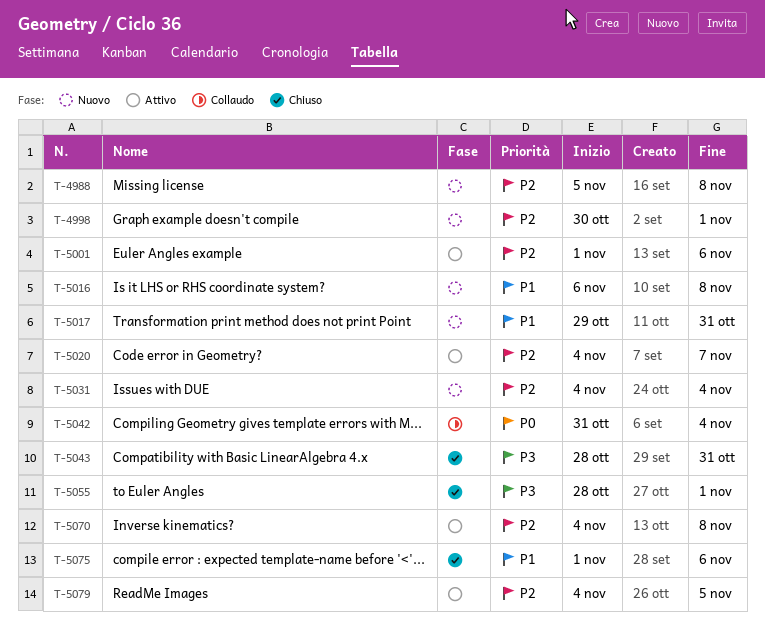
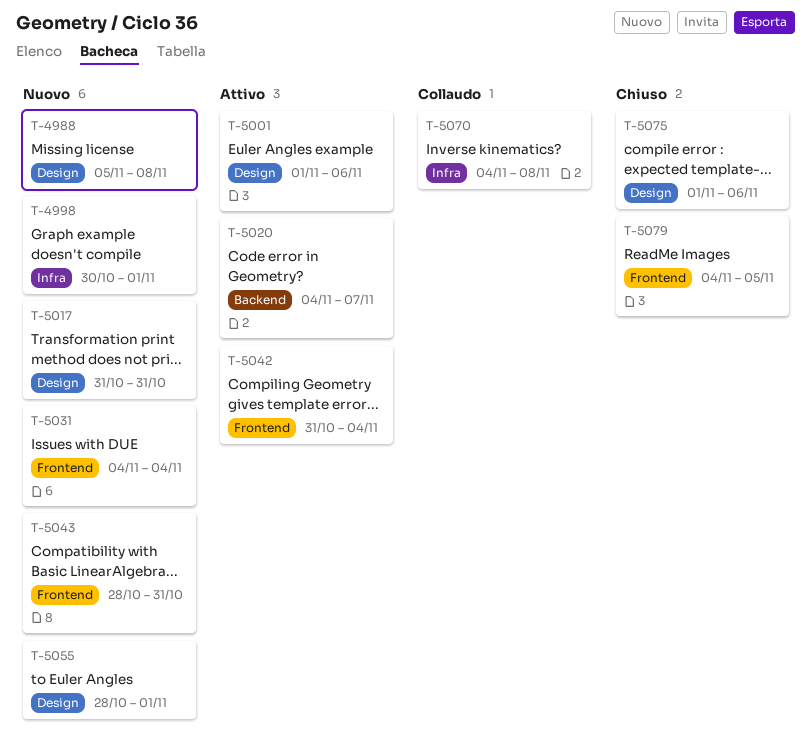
T-5016: present -> none
T-5017, start: Oct 29 -> Oct 31
T-5042, status: Collaudo -> Attivo
T-5043, status: Chiuso -> Nuovo
T-5055, status: Chiuso -> Nuovo
T-5070, status: Attivo -> Collaudo
T-5079, status: Attivo -> Chiuso

